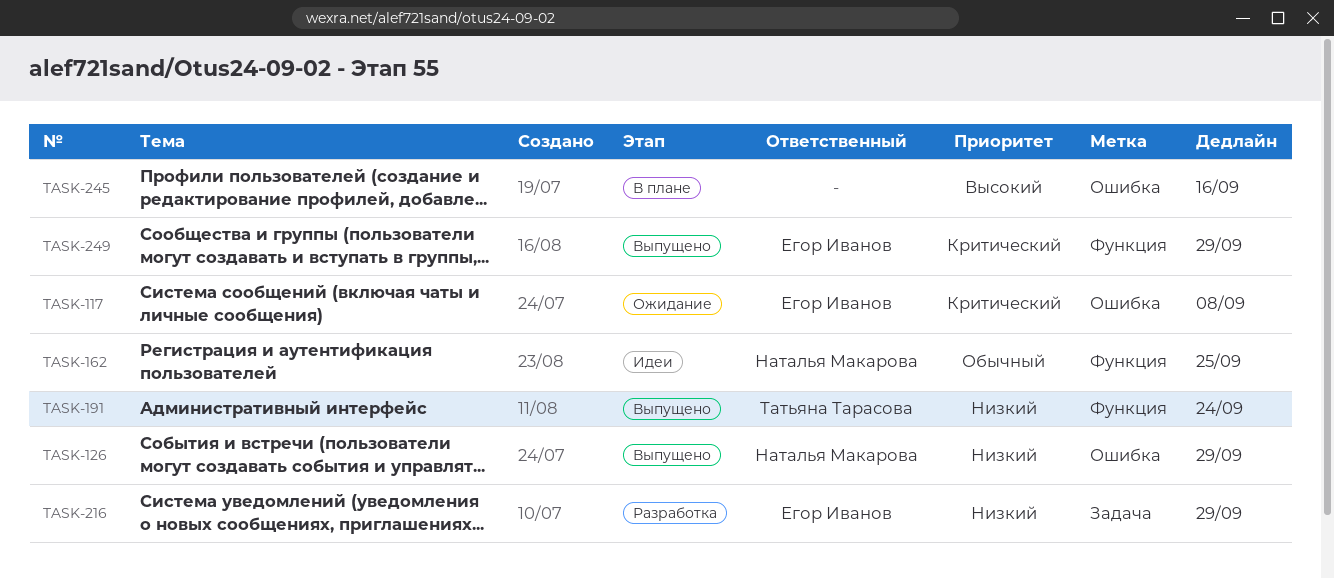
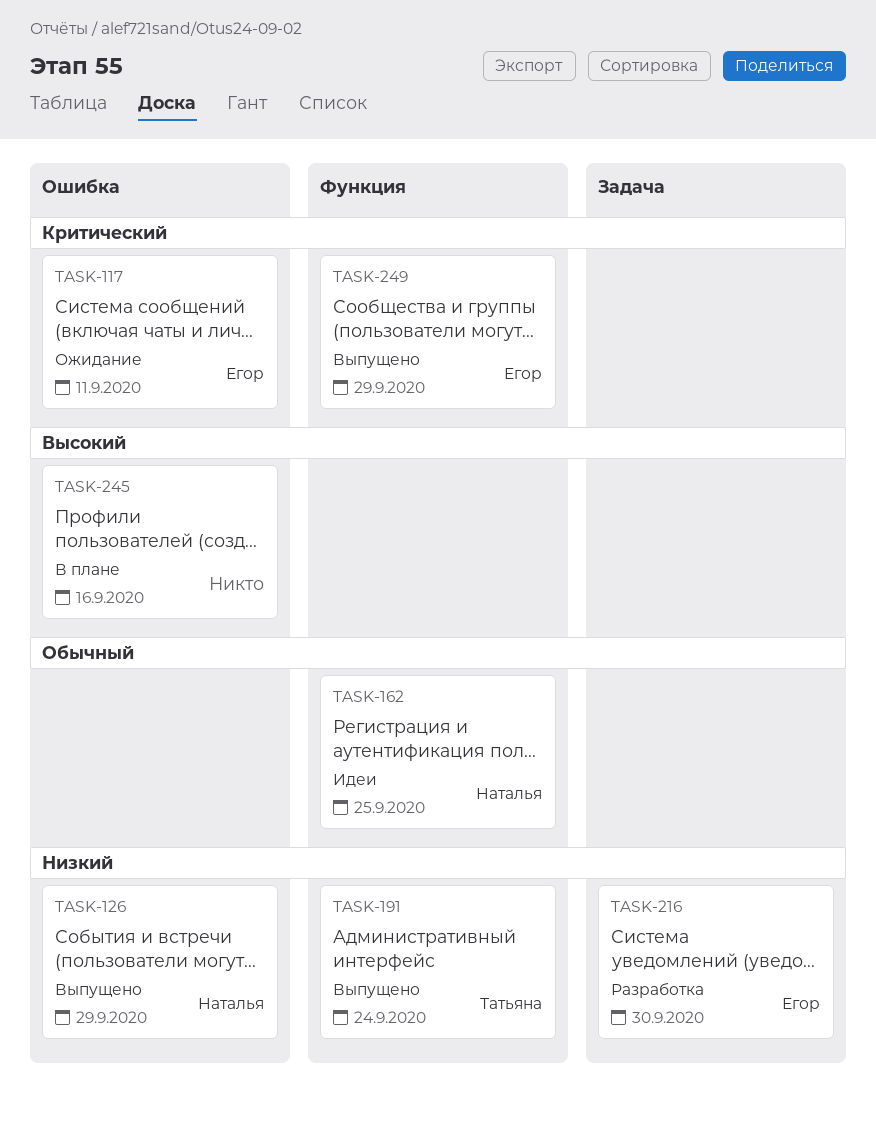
TASK-117, due: Sep 8 -> Sep 11
TASK-216, due: Sep 29 -> Sep 30

